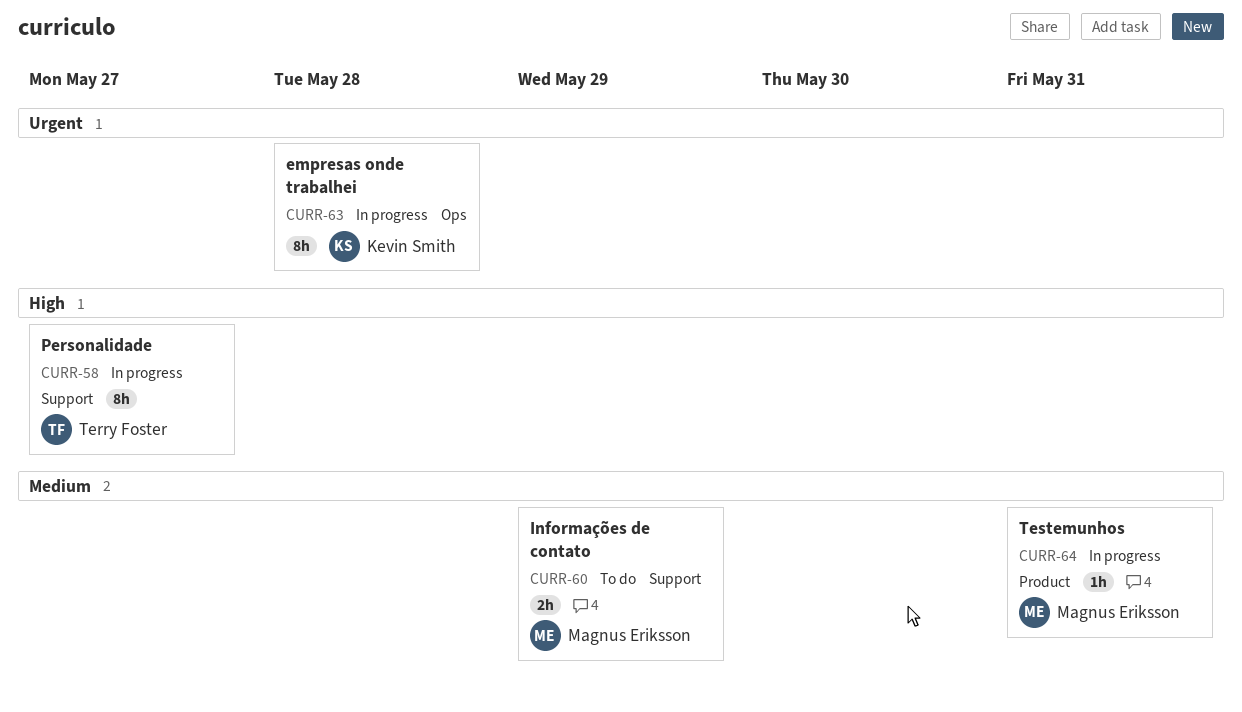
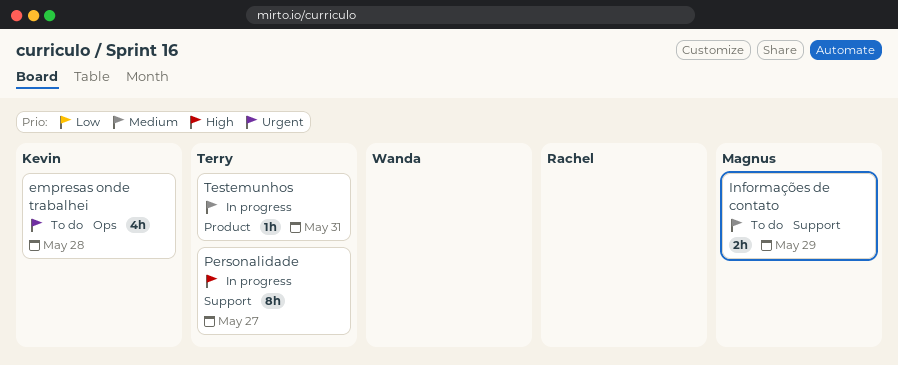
empresas onde trabalhei, status: In progress -> To do
empresas onde trabalhei, estimate: 8h -> 4h
Testemunhos, owner: Magnus Eriksson -> Terry Foster

